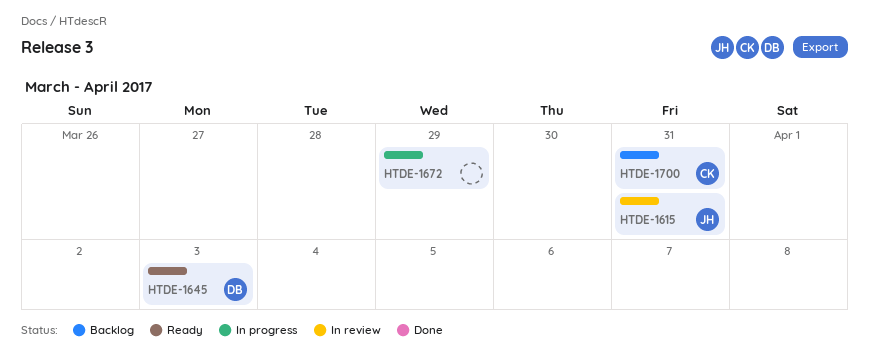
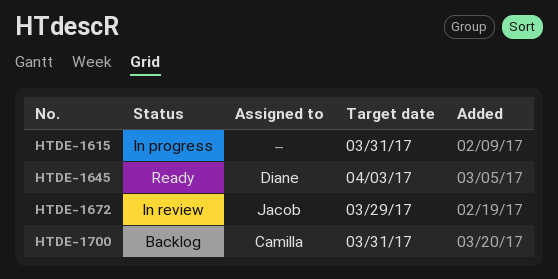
HTDE-1615, status: In review -> In progress
HTDE-1615, owner: Jacob -> none
HTDE-1672, status: In progress -> In review
HTDE-1672, owner: none -> Jacob

